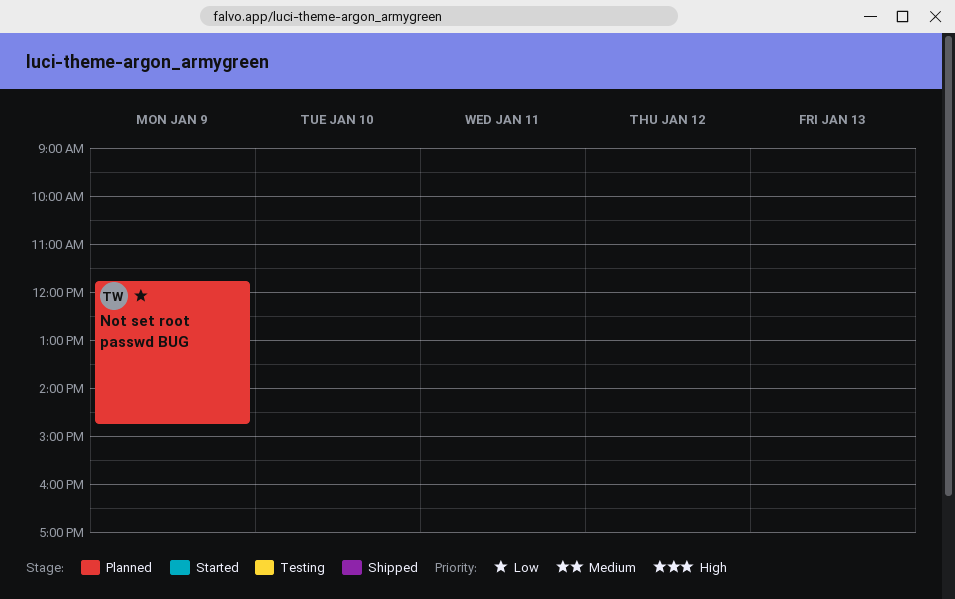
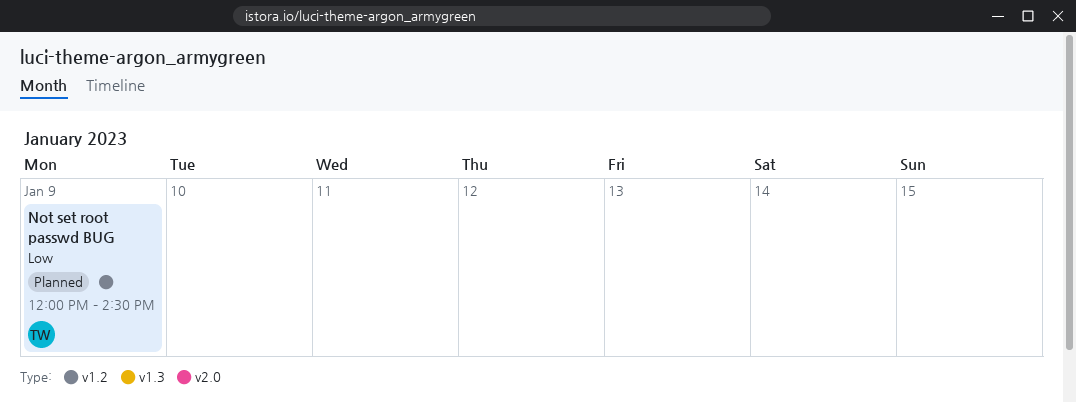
Not set root passwd BUG, begins: 11:45 -> 12:00
Not set root passwd BUG, ends: 14:45 -> 14:30

